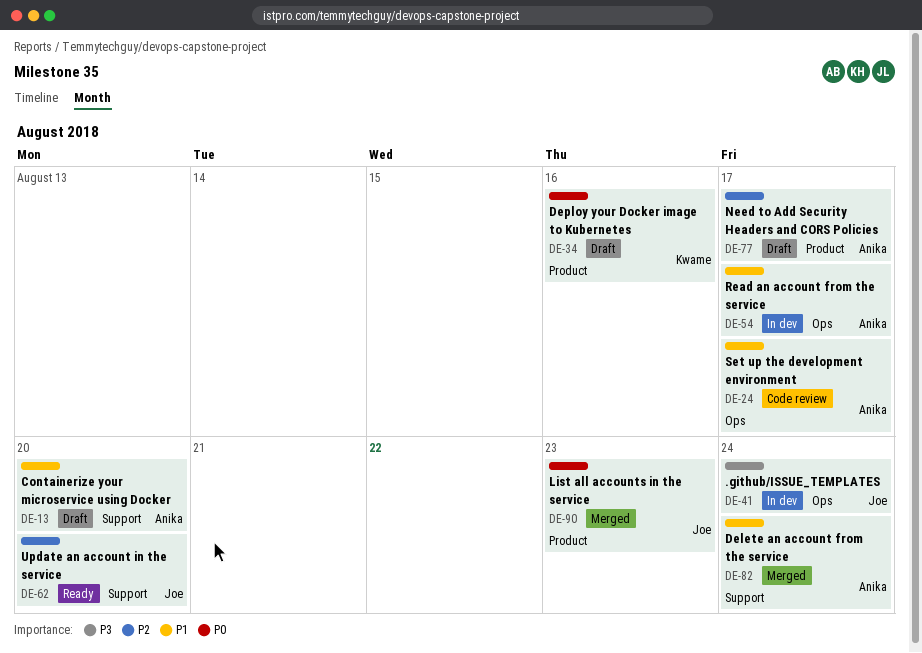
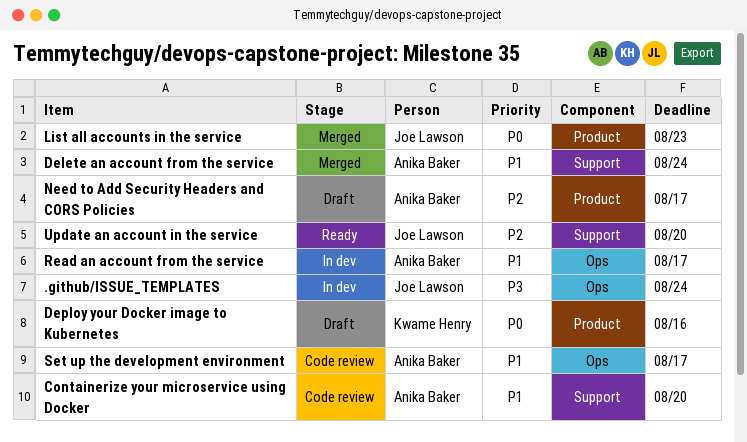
Containerize your microservice using Docker, status: Draft -> Code review

